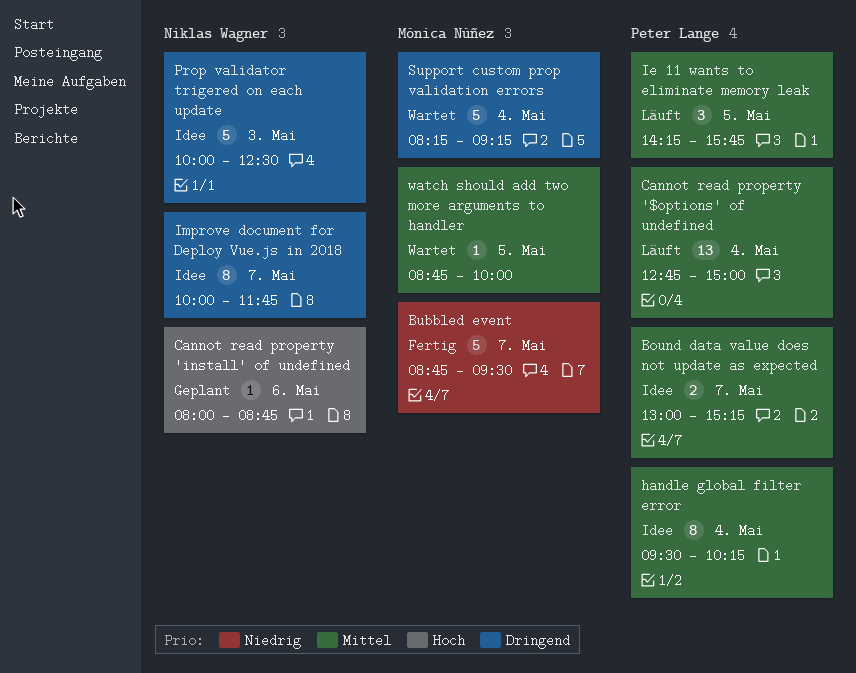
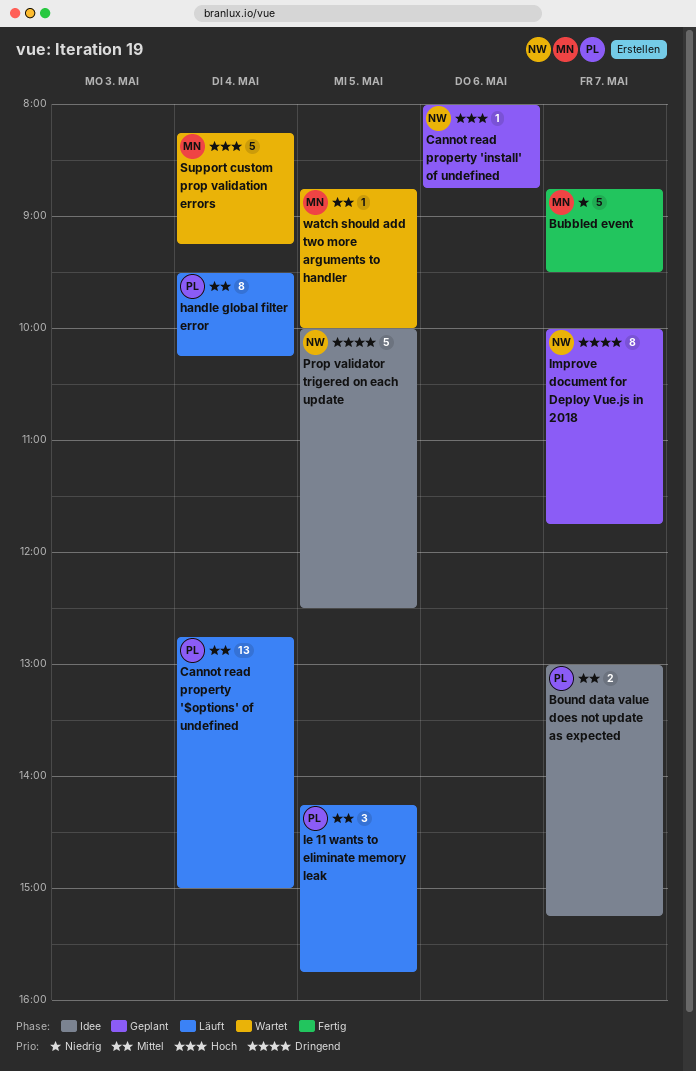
handle global filter error, status: Idee -> Läuft
Improve document for Deploy Vue.js in 2018, status: Idee -> Geplant
Prop validator trigered on each update, day: May 3 -> May 5
Support custom prop validation errors, priority: Dringend -> Hoch

